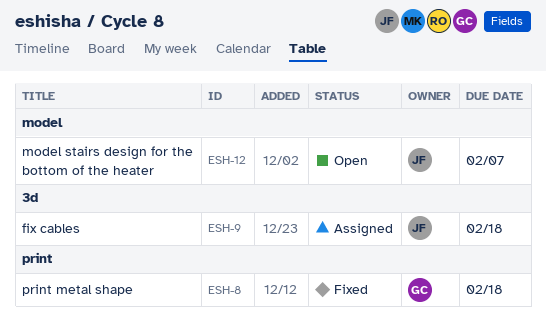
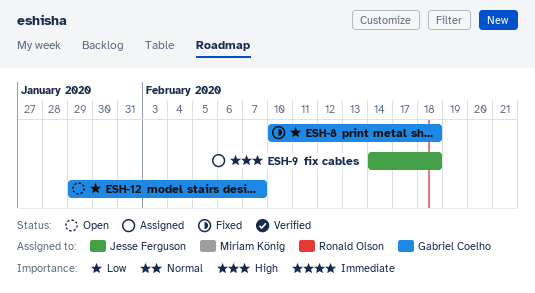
ESH-12, owner: Jesse Ferguson -> Gabriel Coelho

